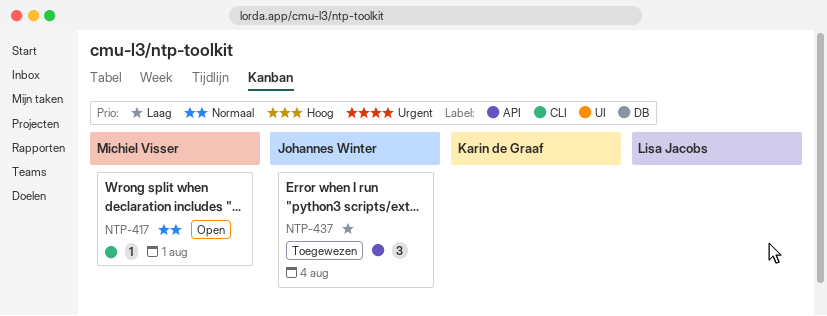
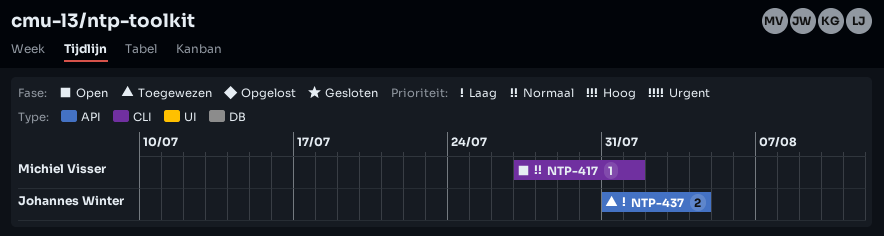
NTP-437, estimate: 3 -> 2

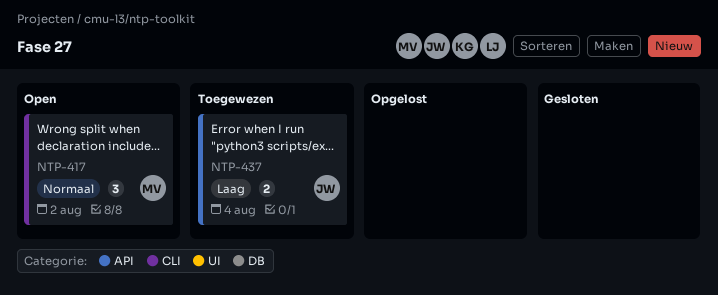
NTP-417, estimate: 1 -> 3
NTP-417, due: Aug 1 -> Aug 2

